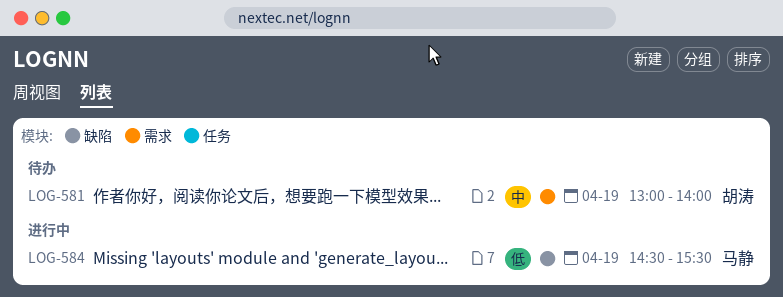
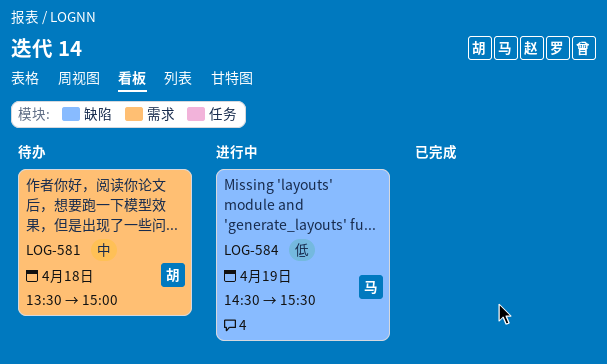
LOG-581, day: Apr 19 -> Apr 18
LOG-581, begins: 13:00 -> 13:30
LOG-581, ends: 14:00 -> 15:00

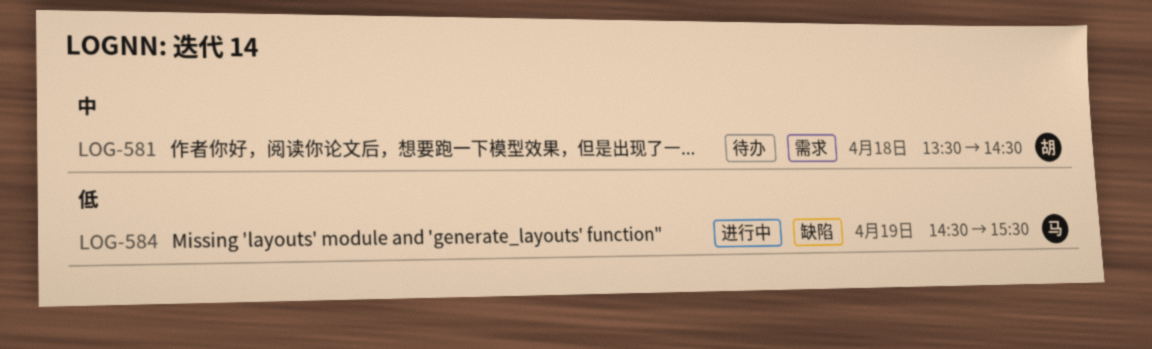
LOG-581, ends: 15:00 -> 14:30

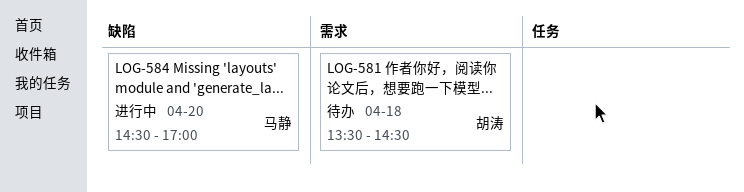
LOG-584, day: Apr 19 -> Apr 20
LOG-584, ends: 15:30 -> 17:00

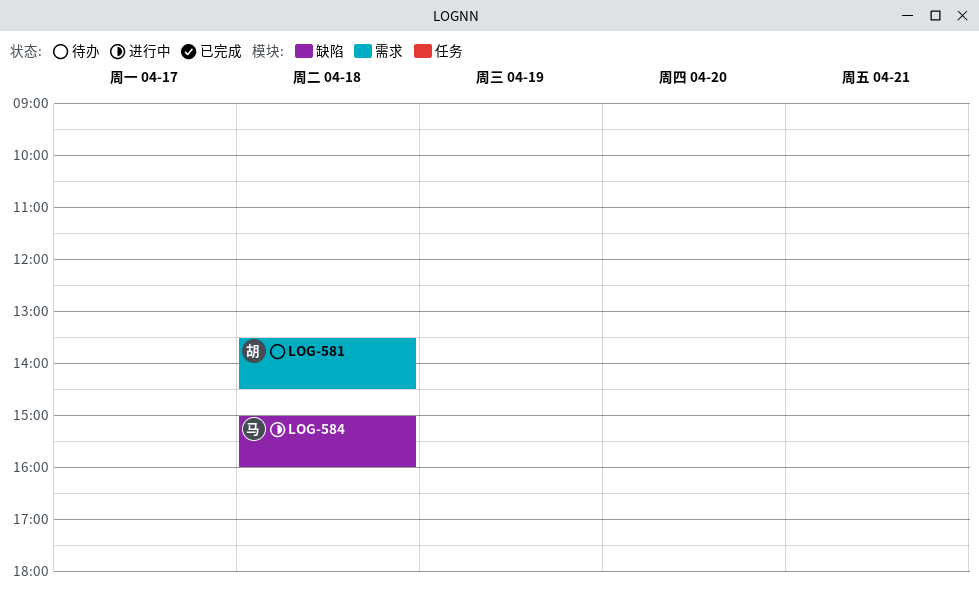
LOG-584, day: Apr 20 -> Apr 18
LOG-584, begins: 14:30 -> 15:00
LOG-584, ends: 17:00 -> 16:00

